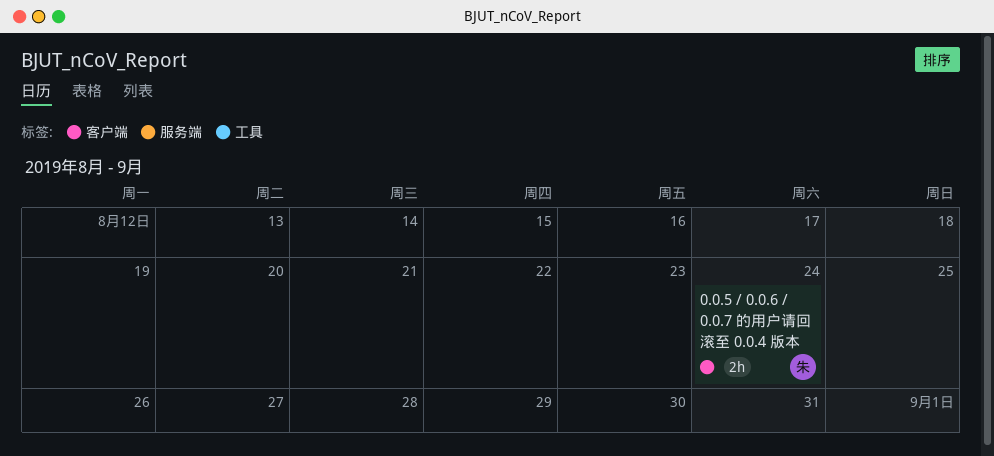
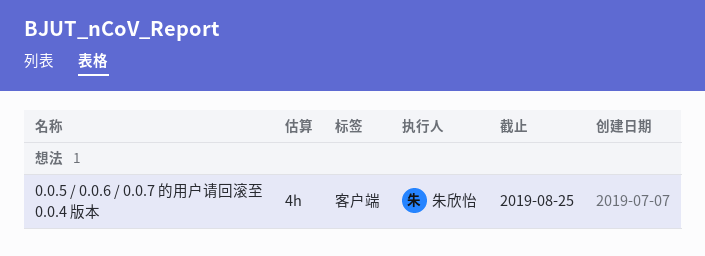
0.0.5 / 0.0.6 / 0.0.7 的用户请回滚至 0.0.4 版本, estimate: 2h -> 4h
0.0.5 / 0.0.6 / 0.0.7 的用户请回滚至 0.0.4 版本, due: Aug 24 -> Aug 25

